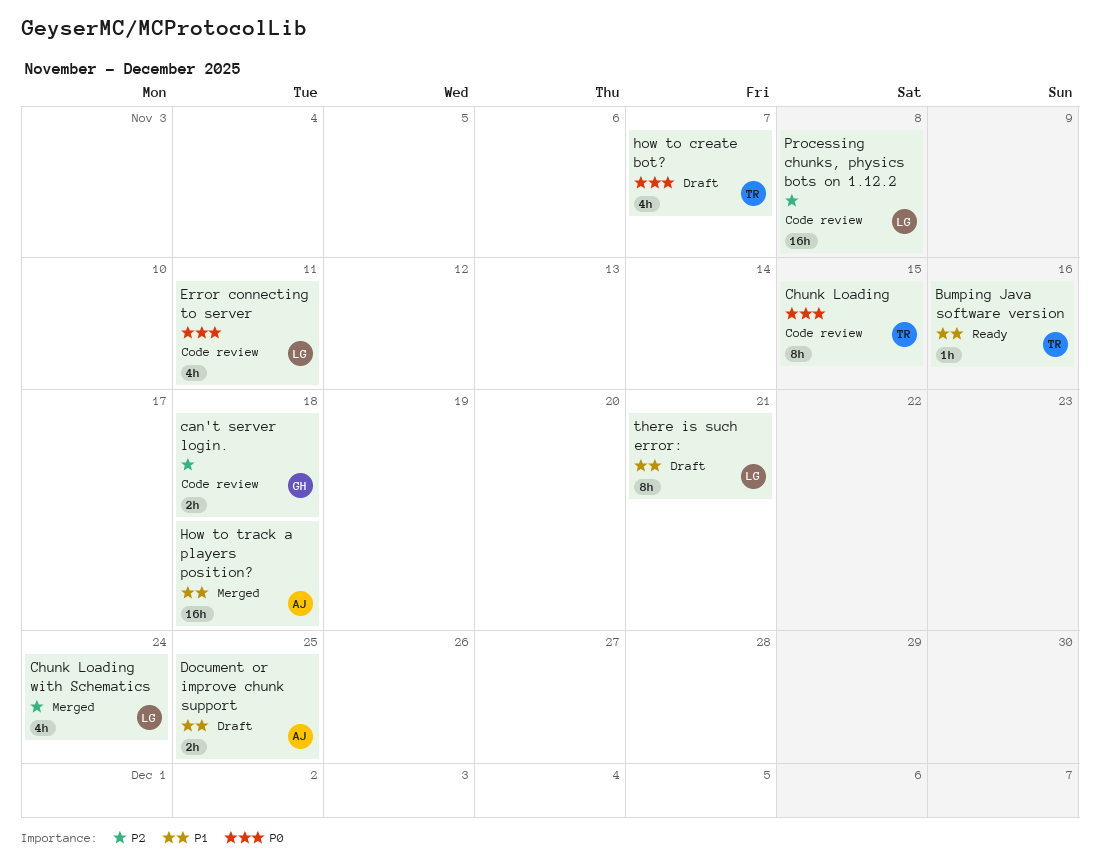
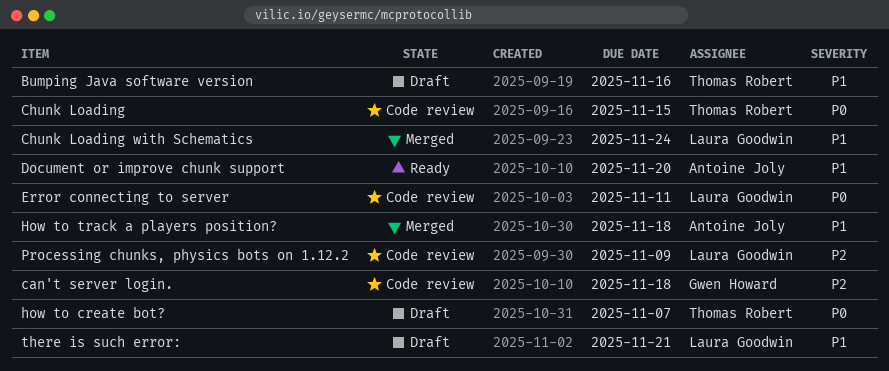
Bumping Java software version, status: Ready -> Draft
Chunk Loading with Schematics, priority: P2 -> P1
Document or improve chunk support, status: Draft -> Ready
Document or improve chunk support, due: Nov 25 -> Nov 20
Processing chunks, physics bots on 1.12.2, due: Nov 8 -> Nov 9

